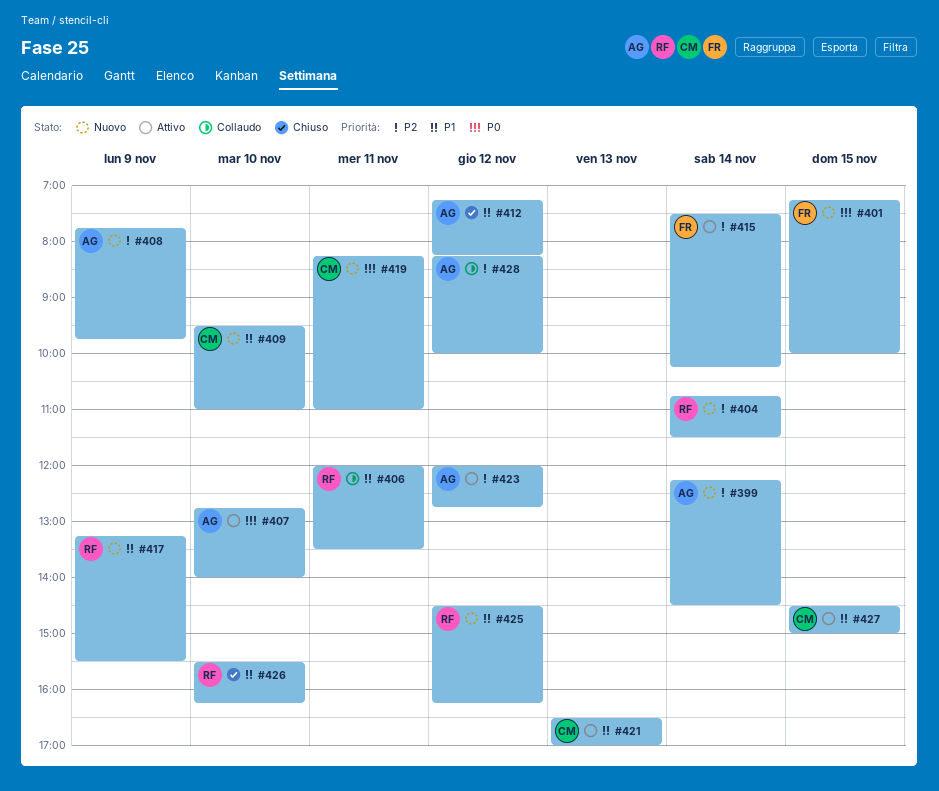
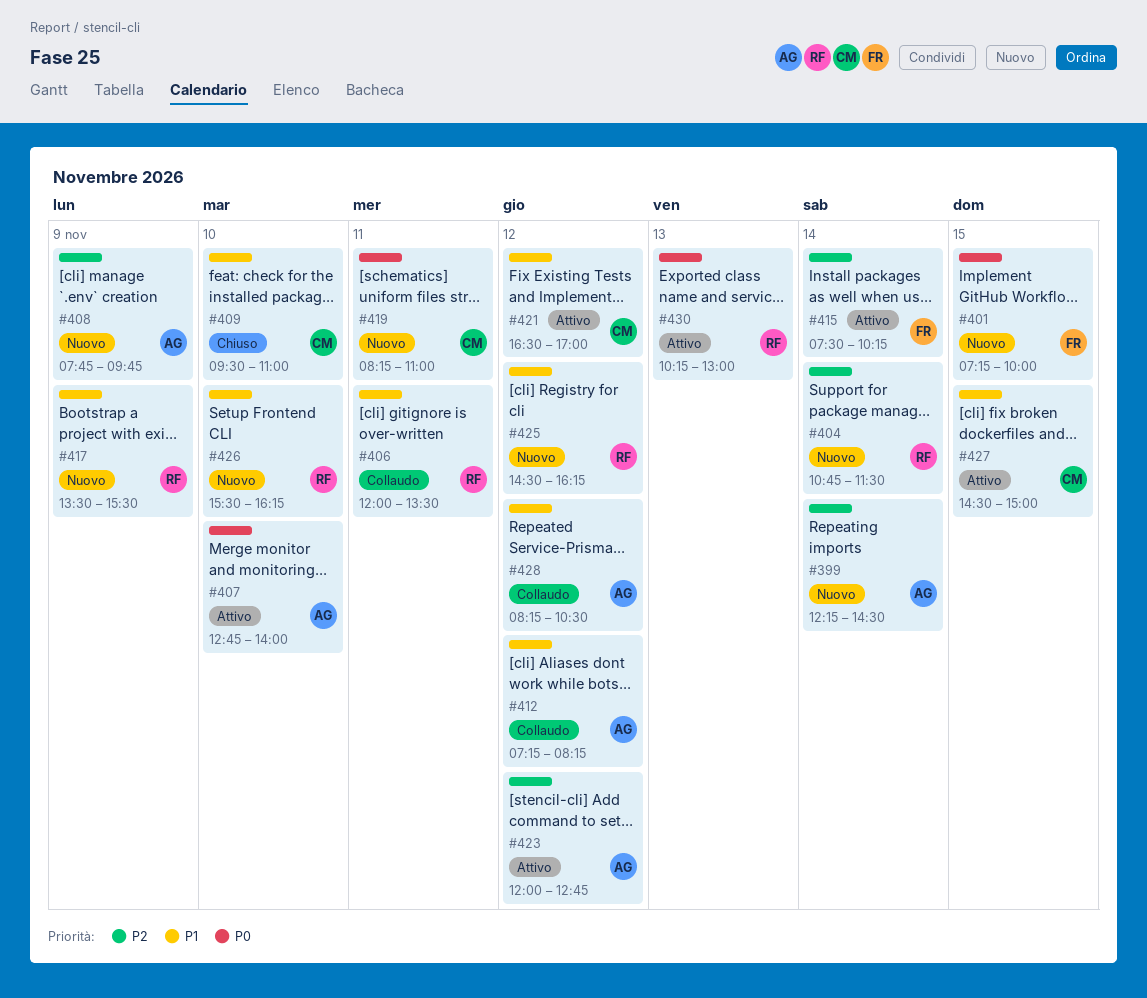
#409, status: Nuovo -> Chiuso
#412, status: Chiuso -> Collaudo
#417, begins: 13:15 -> 13:30
#421, day: Nov 13 -> Nov 12
#426, status: Chiuso -> Nuovo
#428, priority: P2 -> P1
#428, ends: 10:00 -> 10:30
#430: none -> present

